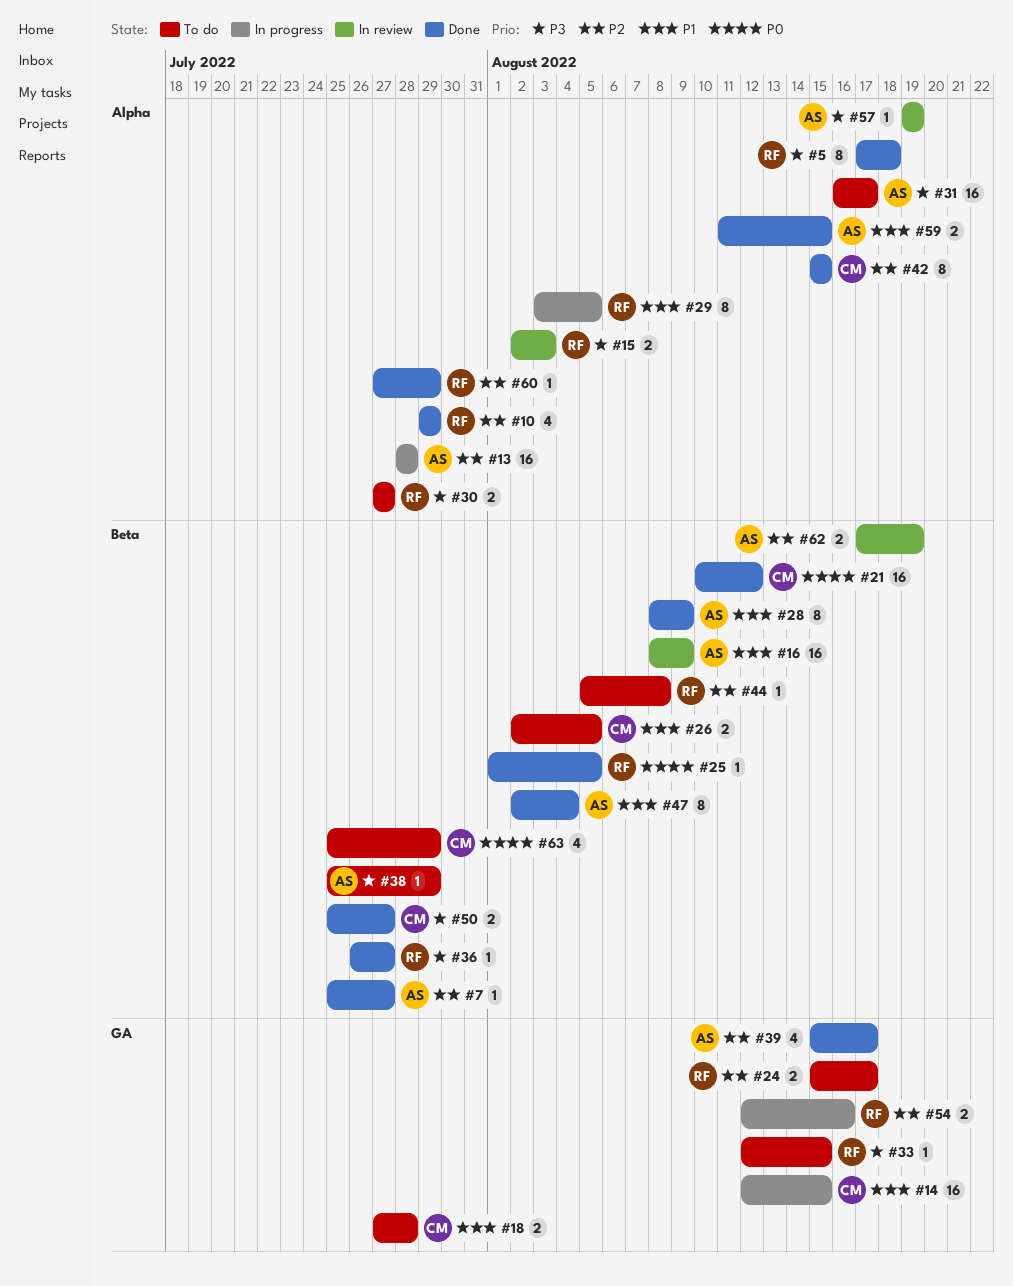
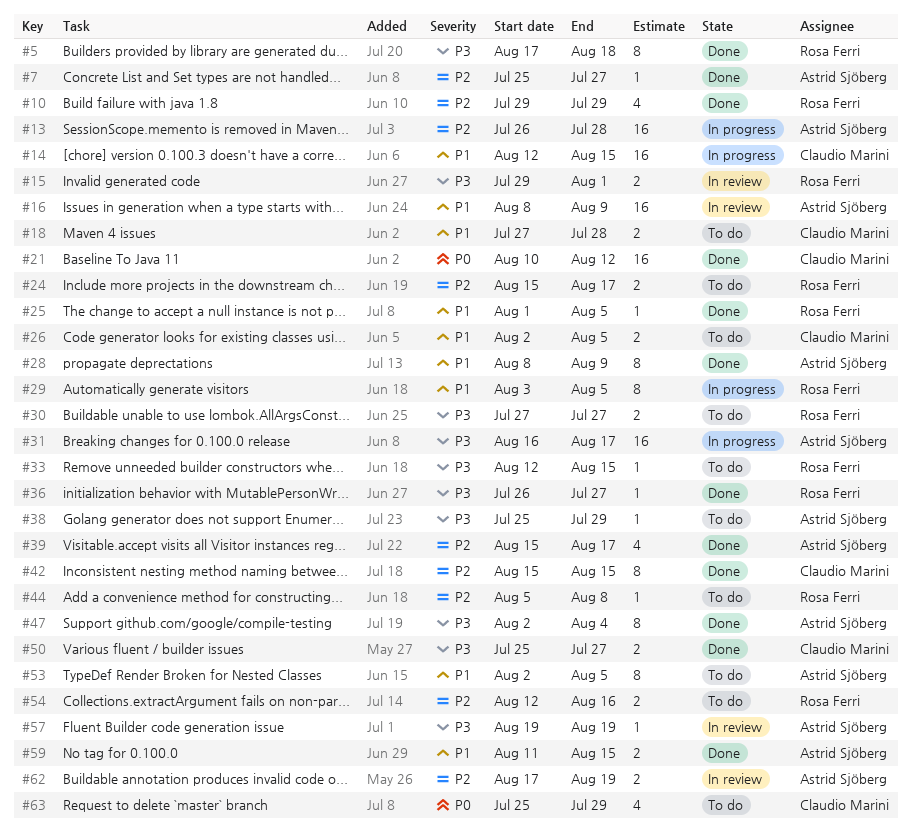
#13, start: Jul 28 -> Jul 26
#15, start: Aug 2 -> Jul 29
#15, due: Aug 3 -> Aug 1
#25, priority: P0 -> P1
#31, status: To do -> In progress
#47, priority: P1 -> P3
#53: none -> present
#54, status: In progress -> To do
#60: present -> none

